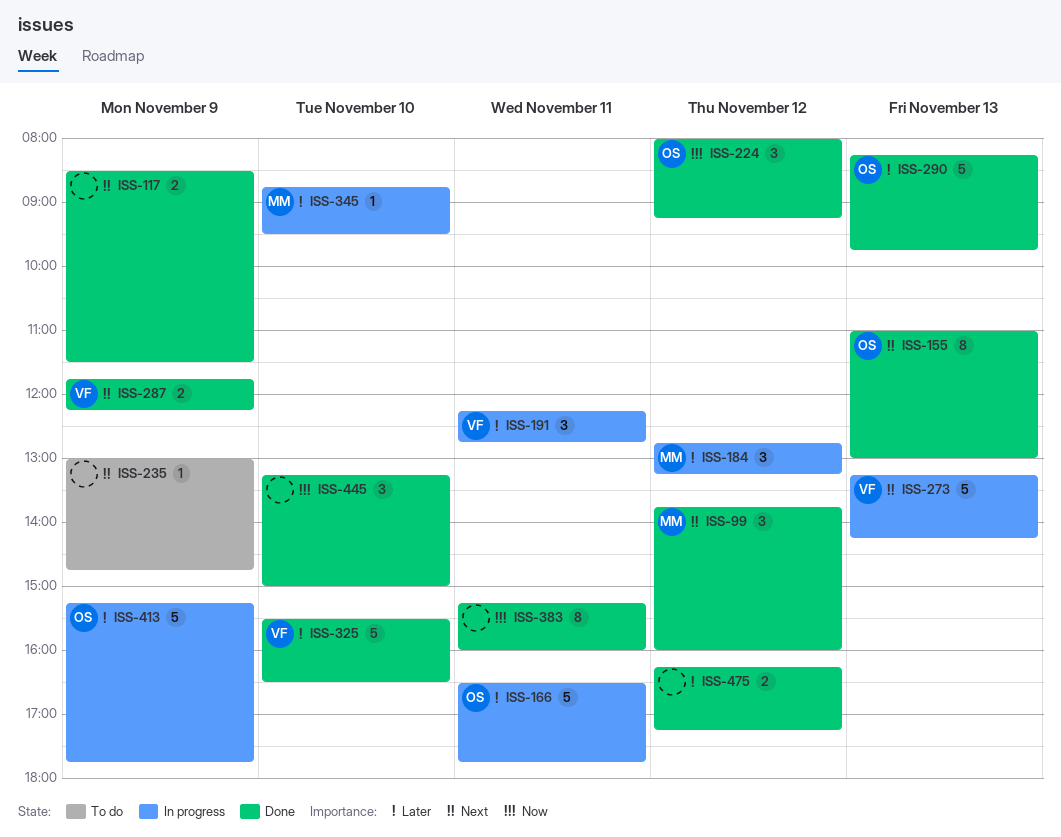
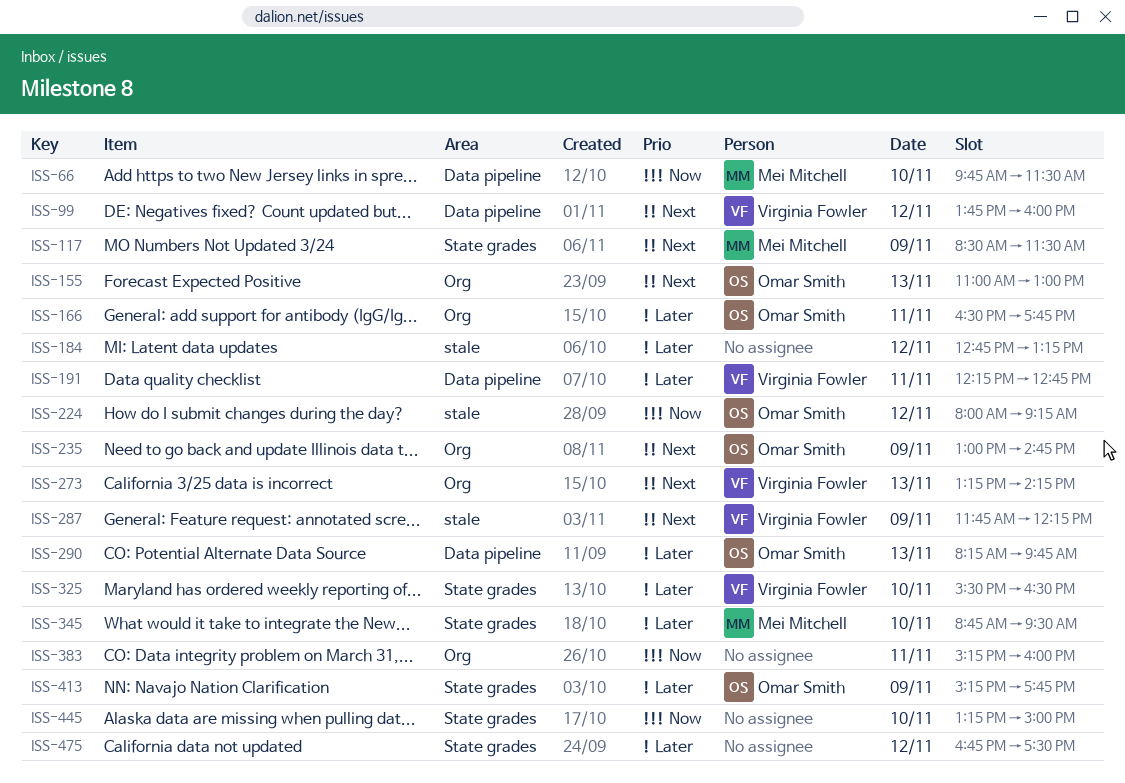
ISS-66: none -> present
ISS-99, owner: Mei Mitchell -> Virginia Fowler
ISS-117, owner: none -> Mei Mitchell
ISS-184, owner: Mei Mitchell -> none
ISS-235, owner: none -> Omar Smith
ISS-475, begins: 16:15 -> 16:45
ISS-475, ends: 17:15 -> 17:30

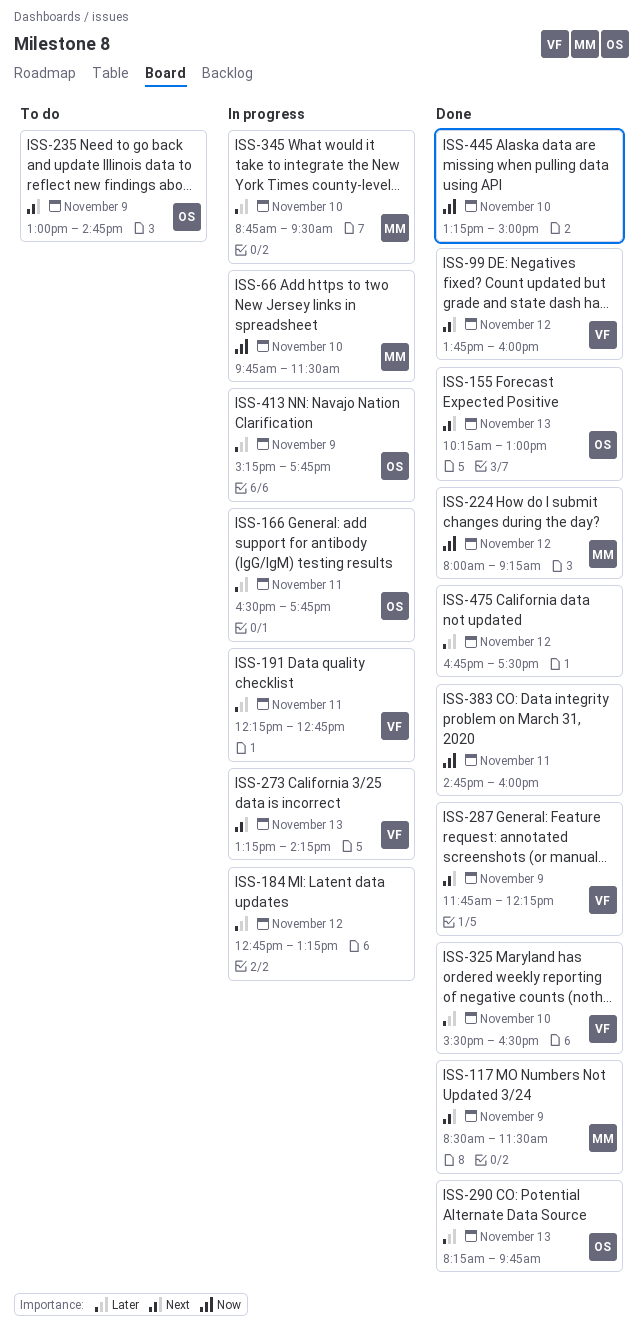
ISS-155, begins: 11:00 -> 10:15
ISS-224, owner: Omar Smith -> Mei Mitchell
ISS-383, begins: 15:15 -> 14:45

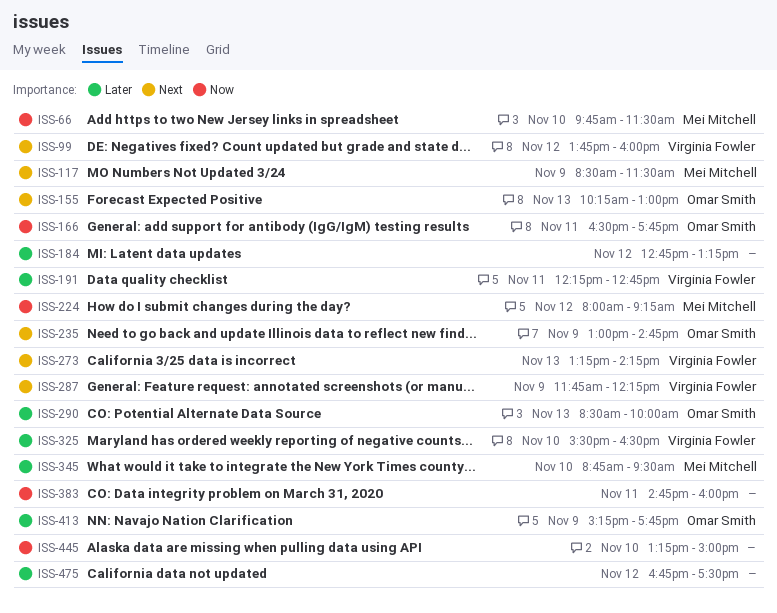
ISS-166, priority: Later -> Now
ISS-290, begins: 08:15 -> 08:30
ISS-290, ends: 09:45 -> 10:00

